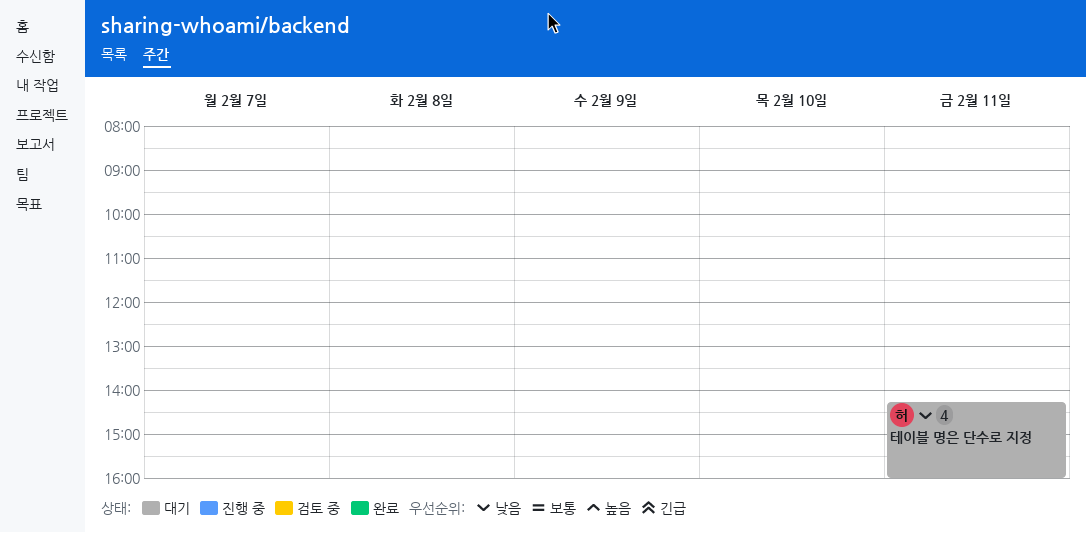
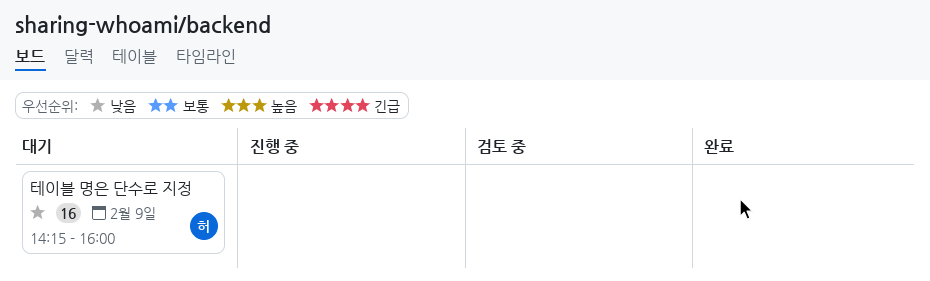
테이블 명은 단수로 지정, estimate: 4 -> 16
테이블 명은 단수로 지정, day: Feb 11 -> Feb 9

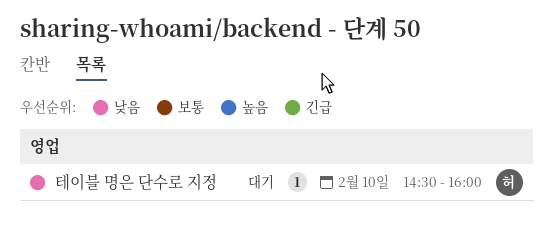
테이블 명은 단수로 지정, estimate: 16 -> 1
테이블 명은 단수로 지정, day: Feb 9 -> Feb 10
테이블 명은 단수로 지정, begins: 14:15 -> 14:30

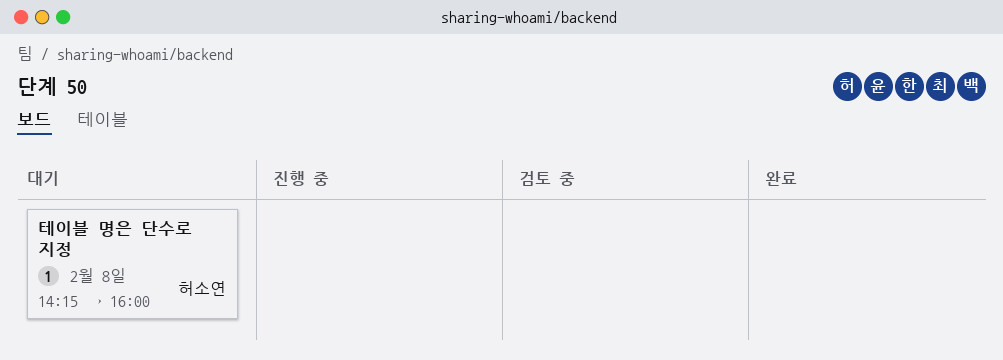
테이블 명은 단수로 지정, day: Feb 10 -> Feb 8
테이블 명은 단수로 지정, begins: 14:30 -> 14:15

